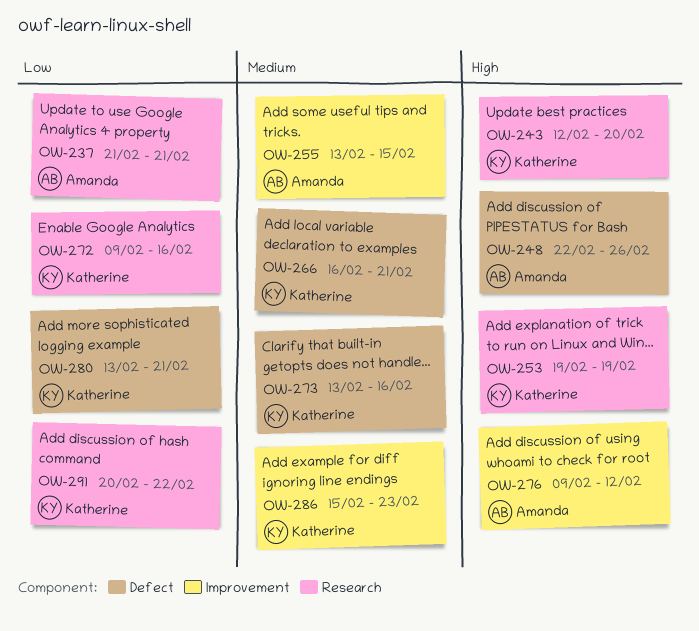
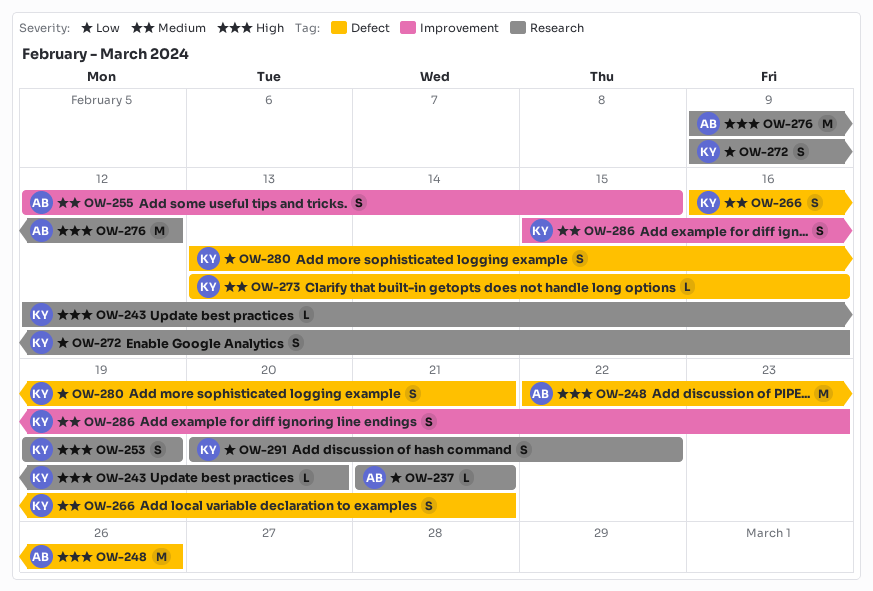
OW-255, start: Feb 13 -> Feb 12
OW-276, label: Improvement -> Research

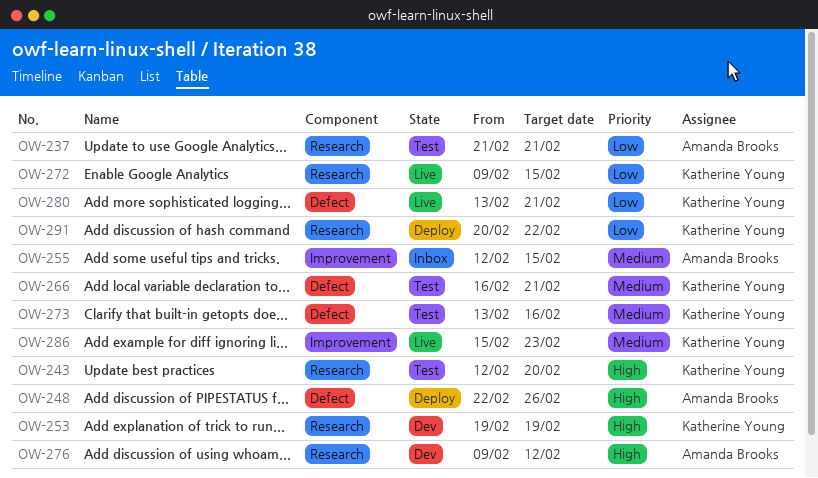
OW-272, due: Feb 16 -> Feb 15

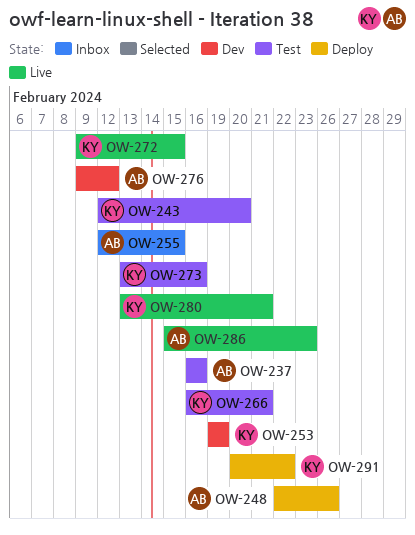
OW-237, start: Feb 21 -> Feb 16
OW-237, due: Feb 21 -> Feb 16
OW-286, owner: Katherine Young -> Amanda Brooks

